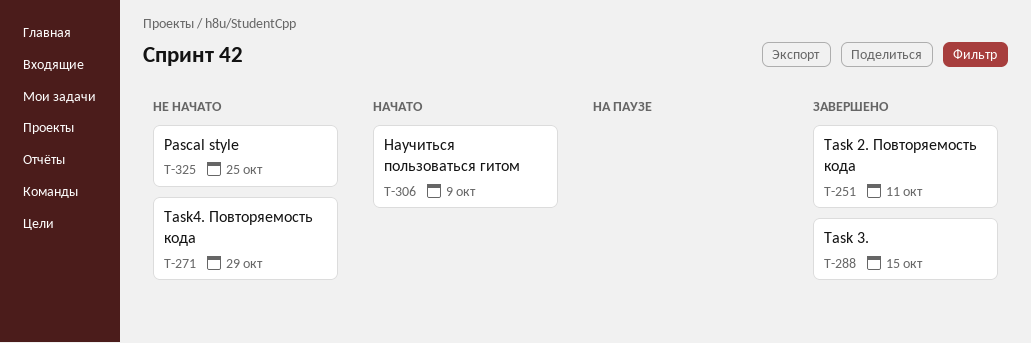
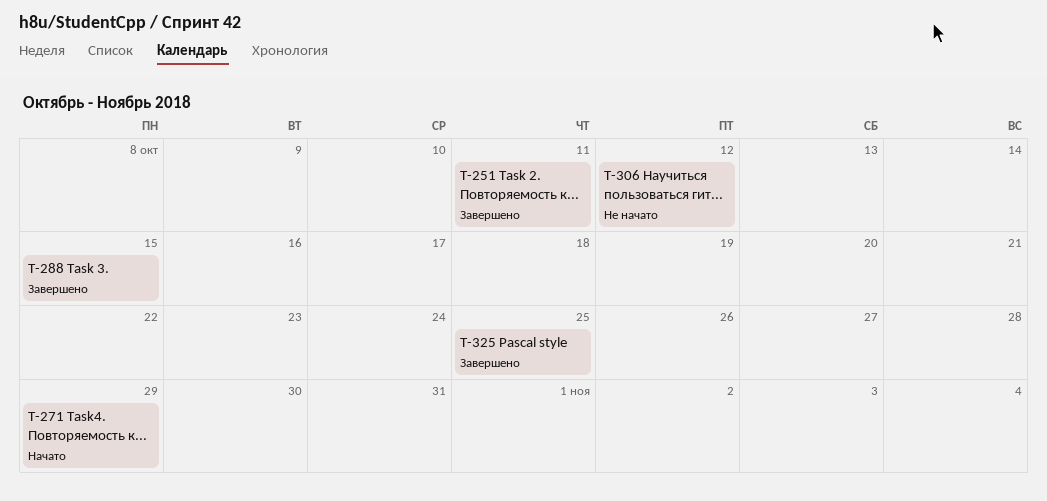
T-271, status: Не начато -> Начато
T-306, status: Начато -> Не начато
T-306, due: Oct 9 -> Oct 12
T-325, status: Не начато -> Завершено

